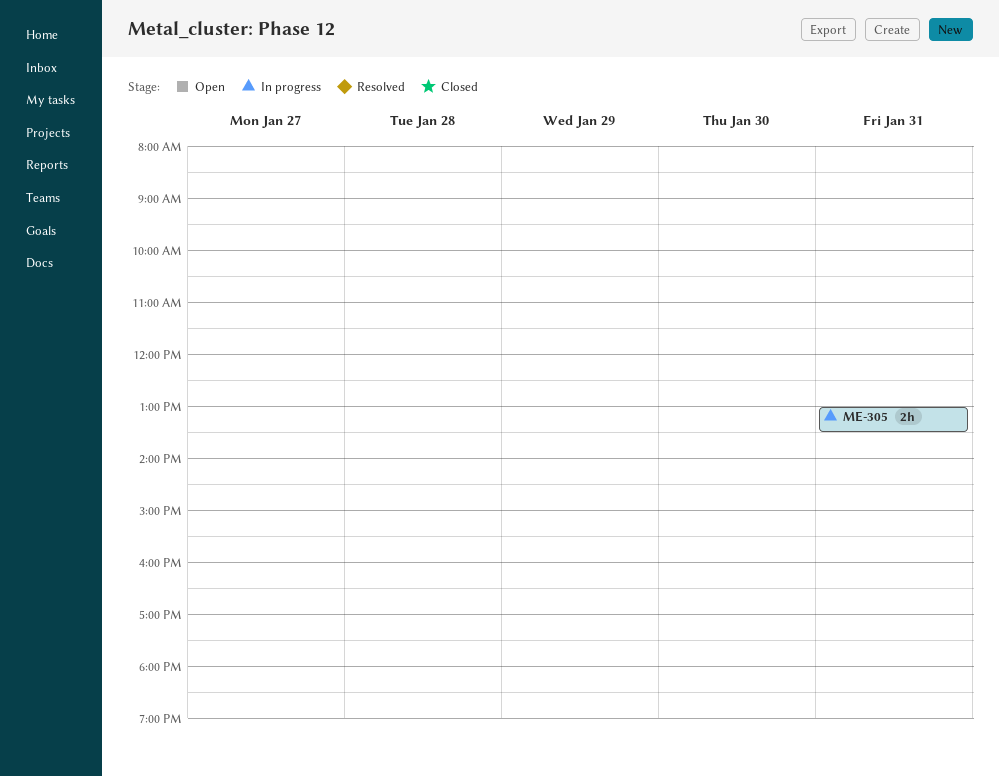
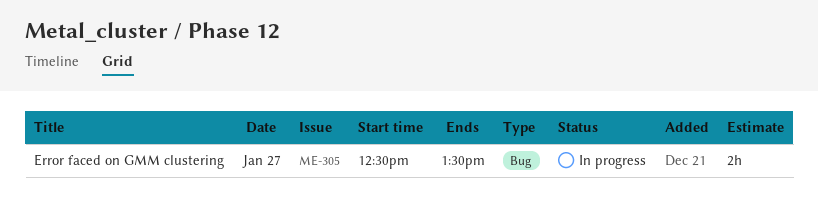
ME-305, day: Jan 31 -> Jan 27
ME-305, begins: 13:00 -> 12:30

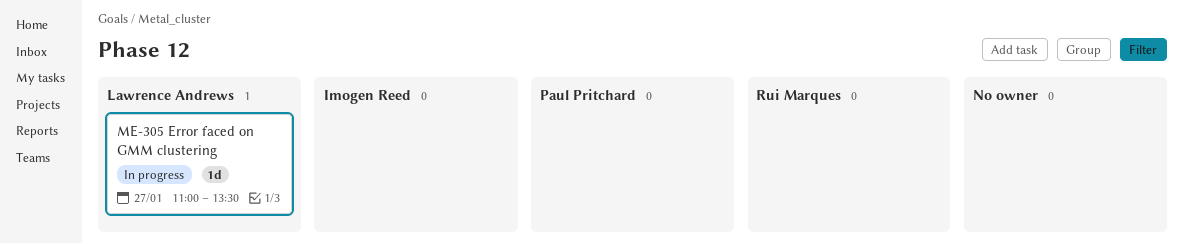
ME-305, estimate: 2h -> 1d
ME-305, begins: 12:30 -> 11:00

